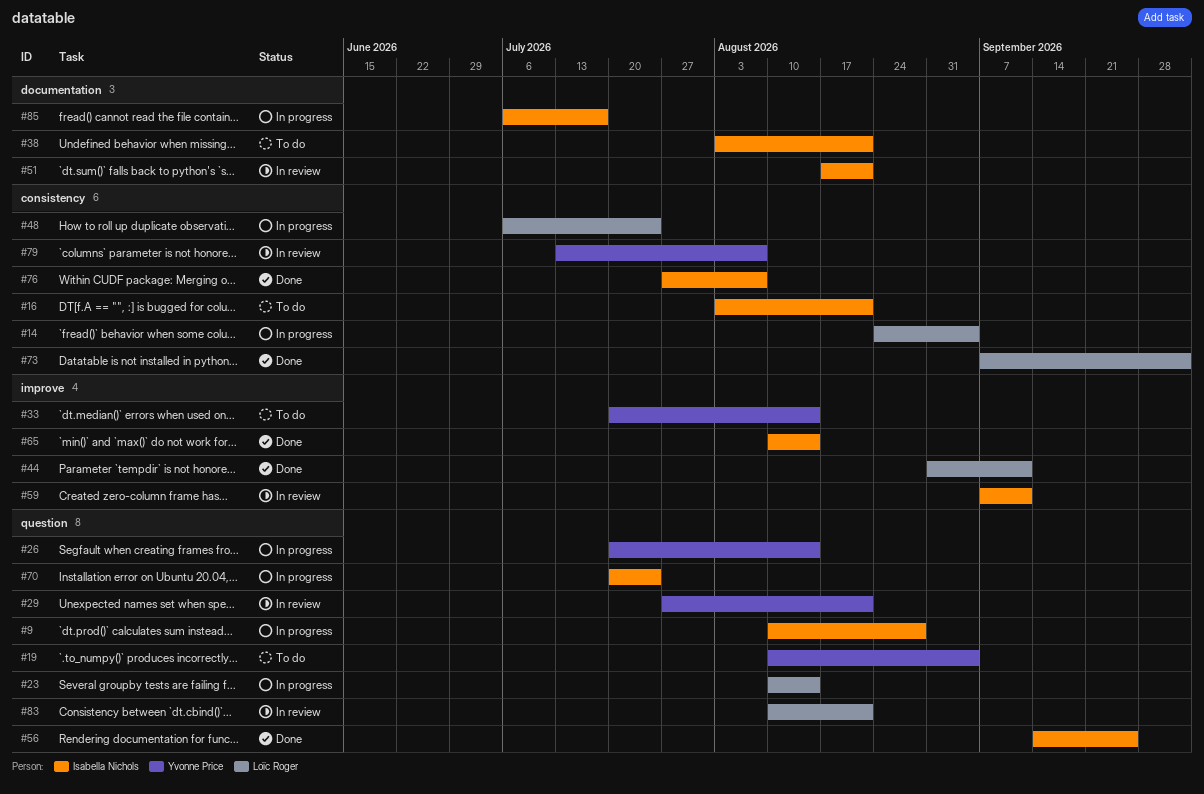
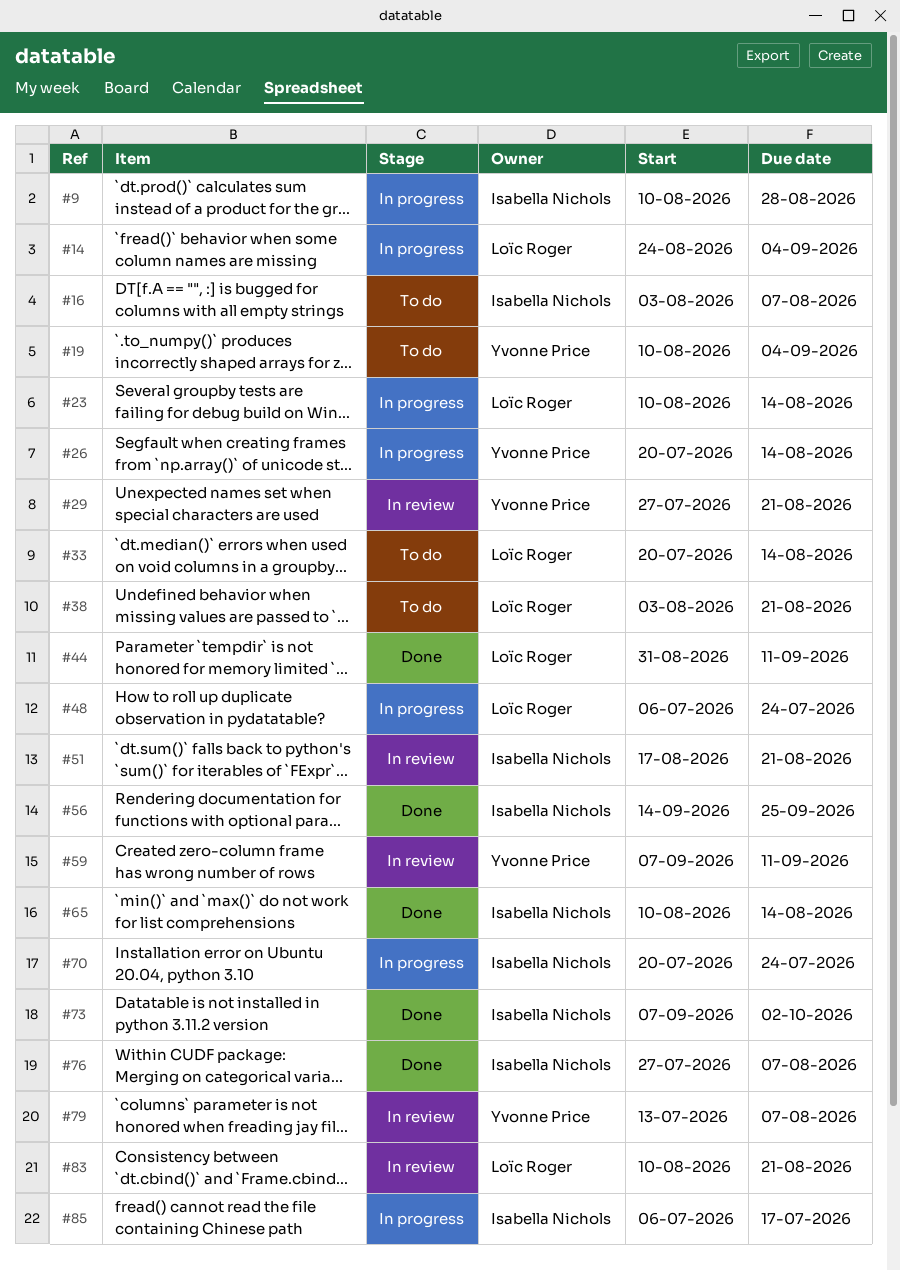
#16, due: Aug 21 -> Aug 7
#33, owner: Yvonne Price -> Loïc Roger
#38, owner: Isabella Nichols -> Loïc Roger
#59, owner: Isabella Nichols -> Yvonne Price
#73, owner: Loïc Roger -> Isabella Nichols

